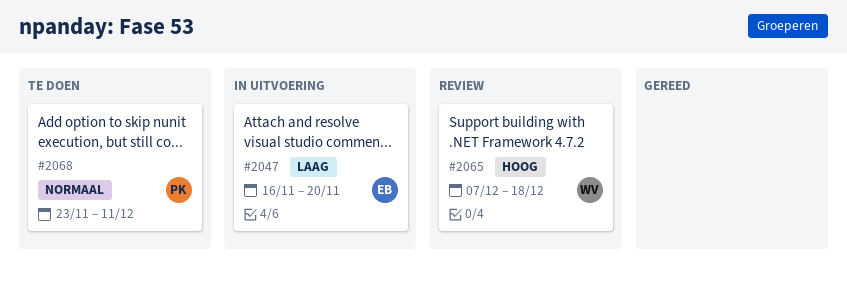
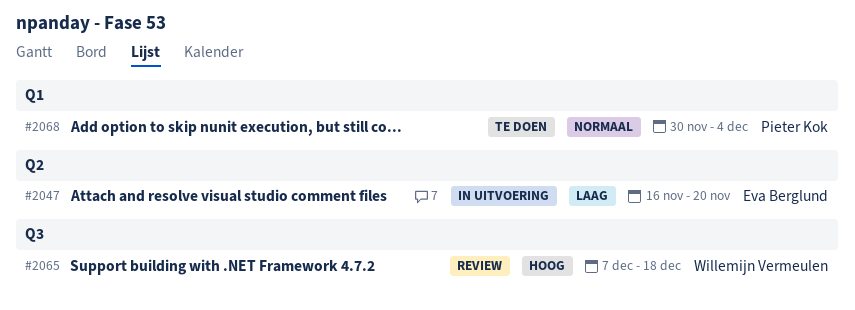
#2068, start: Nov 23 -> Nov 30
#2068, due: Dec 11 -> Dec 4

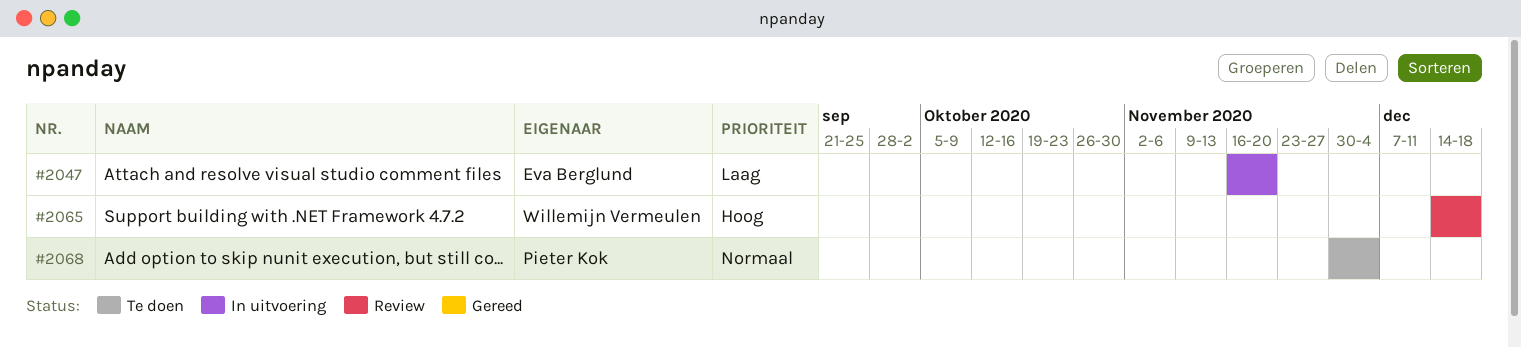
#2065, start: Dec 7 -> Dec 14

